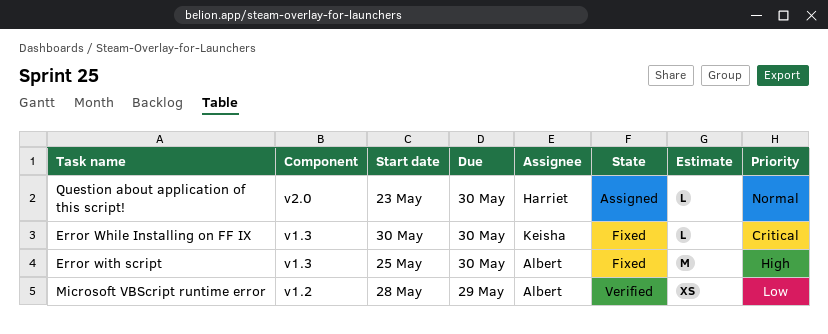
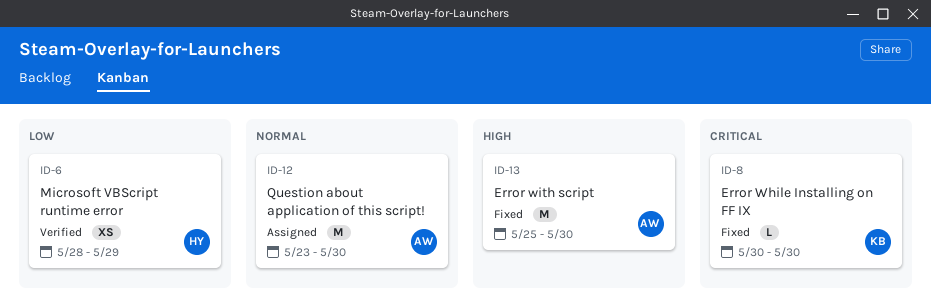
Microsoft VBScript runtime error, owner: Albert -> Harriet
Question about application of this script!, owner: Harriet -> Albert
Question about application of this script!, estimate: L -> M

